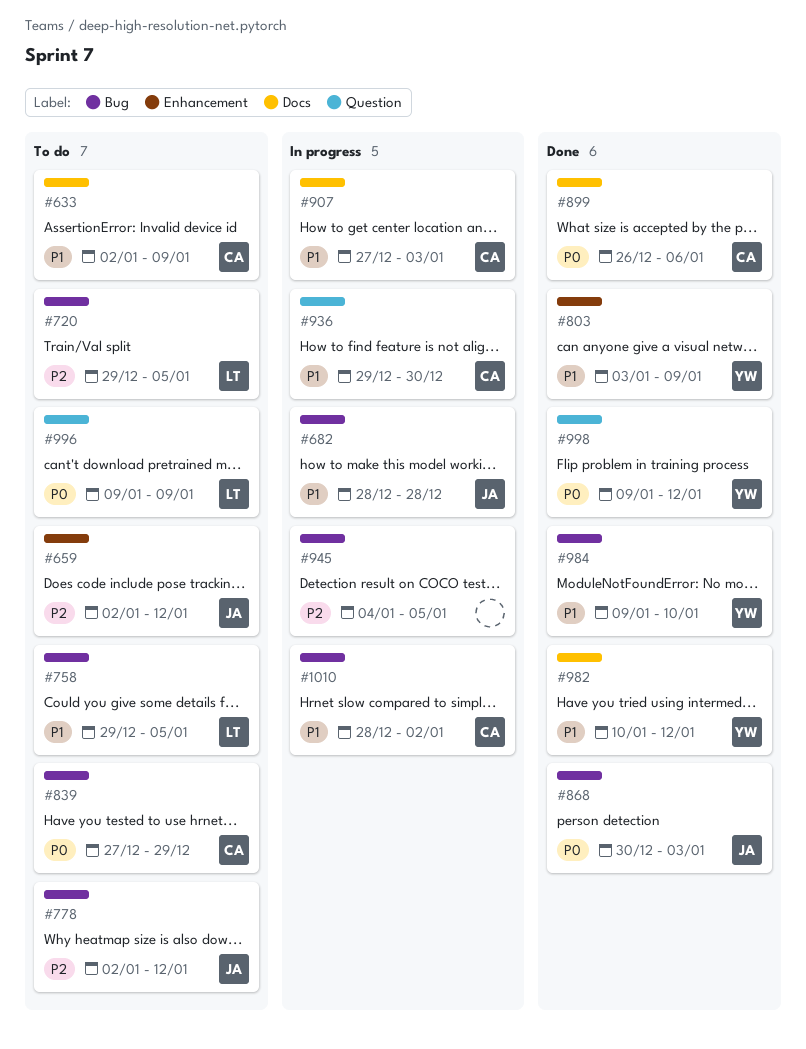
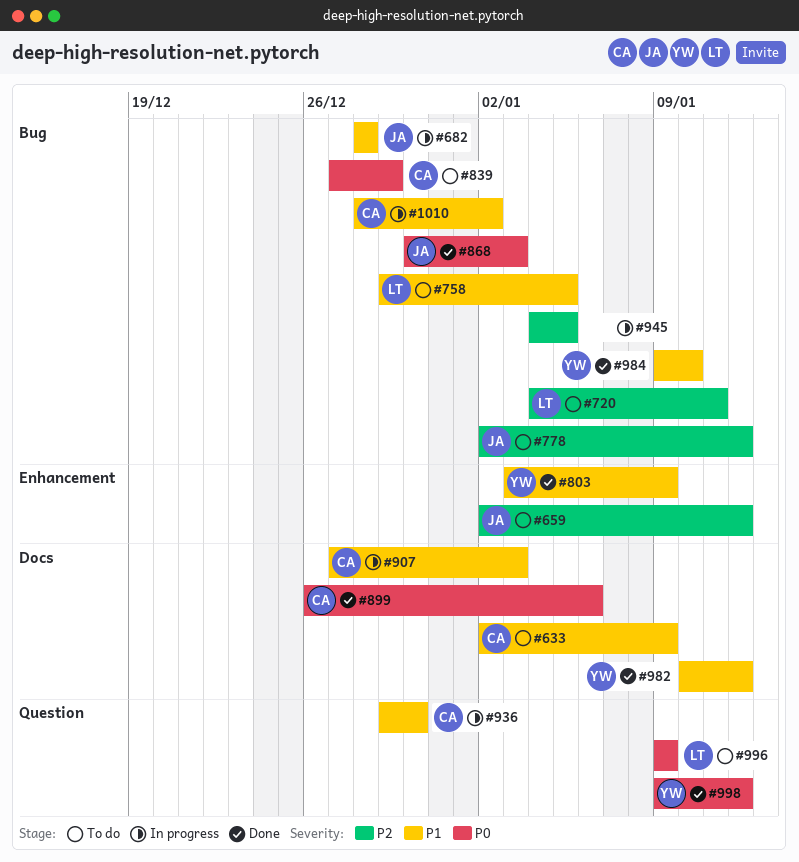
#720, start: Dec 29 -> Jan 4
#720, due: Jan 5 -> Jan 11

